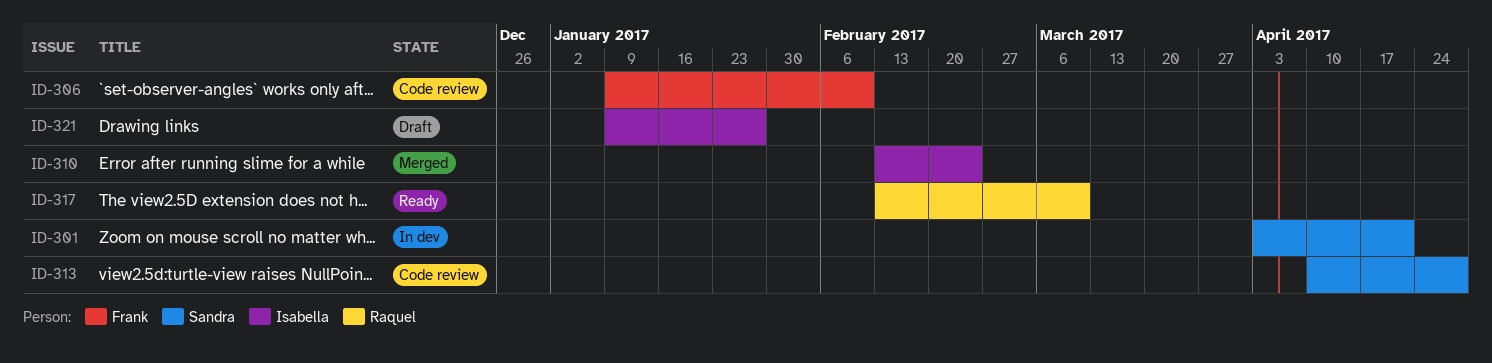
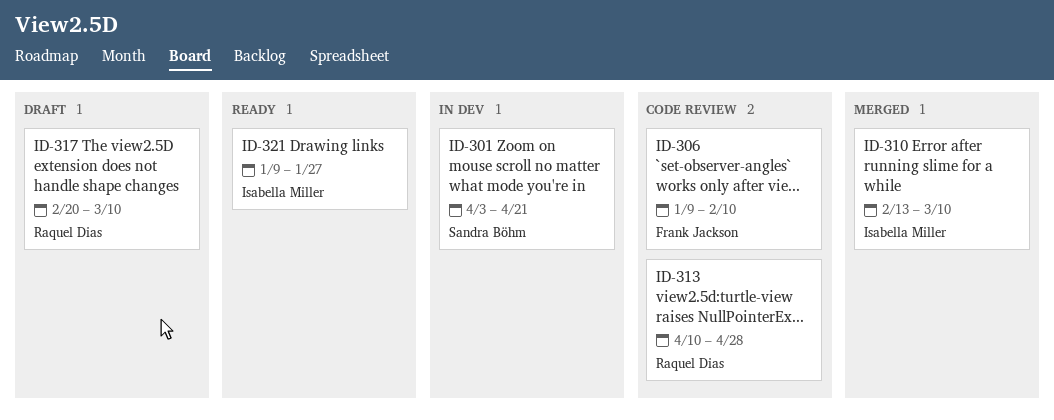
ID-310, due: Feb 24 -> Mar 10
ID-313, owner: Sandra Böhm -> Raquel Dias
ID-317, status: Ready -> Draft
ID-317, start: Feb 13 -> Feb 20
ID-321, status: Draft -> Ready

